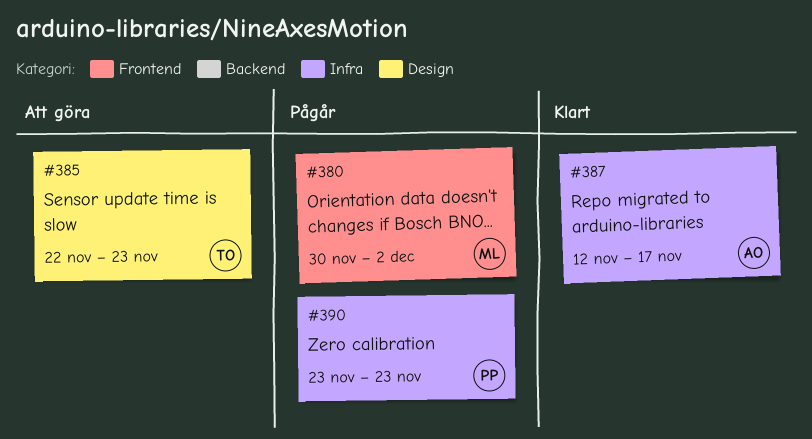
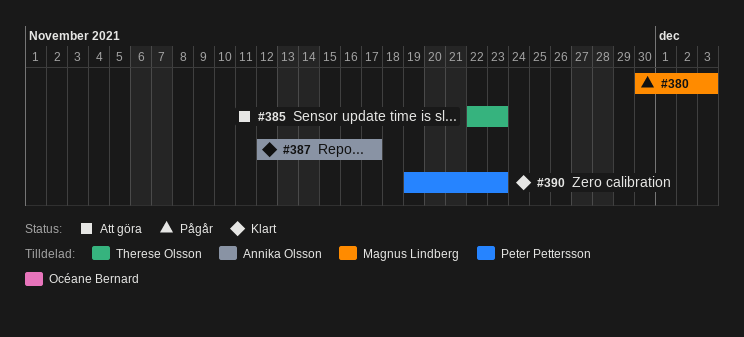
#380, due: Dec 2 -> Dec 3
#390, status: Pågår -> Klart
#390, start: Nov 23 -> Nov 19

